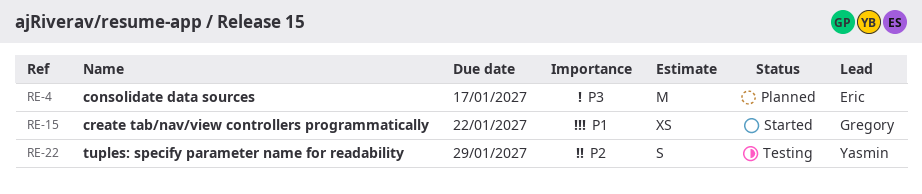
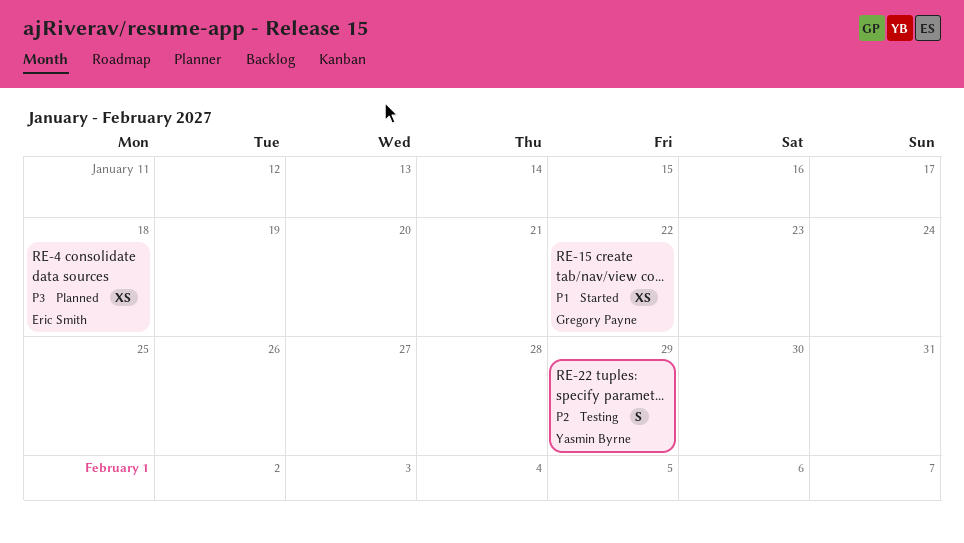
RE-4, estimate: M -> XS
RE-4, due: Jan 17 -> Jan 18

